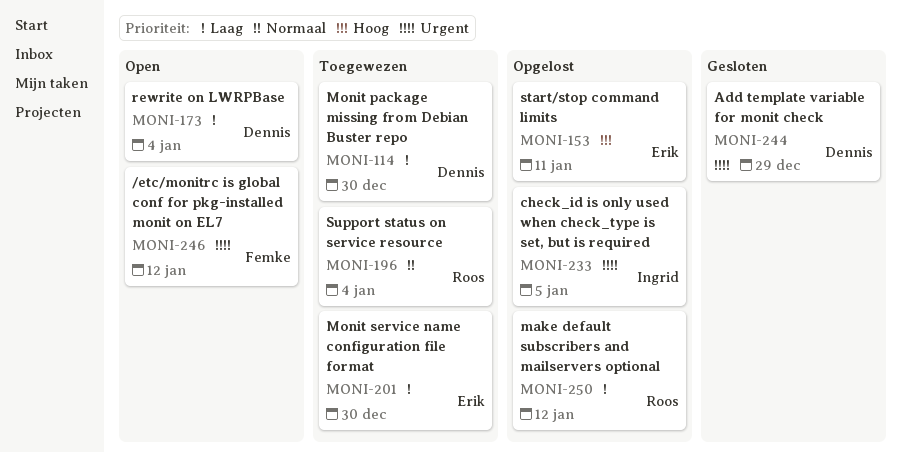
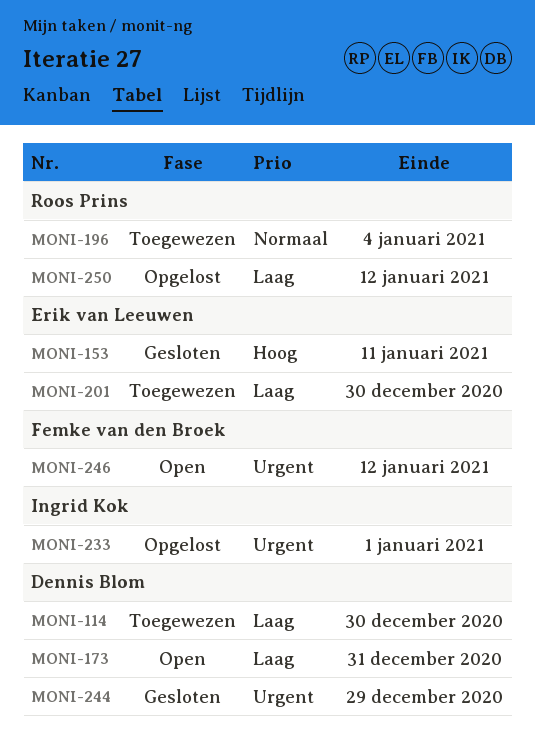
MONI-153, status: Opgelost -> Gesloten
MONI-173, due: Jan 4 -> Dec 31
MONI-233, due: Jan 5 -> Jan 1

